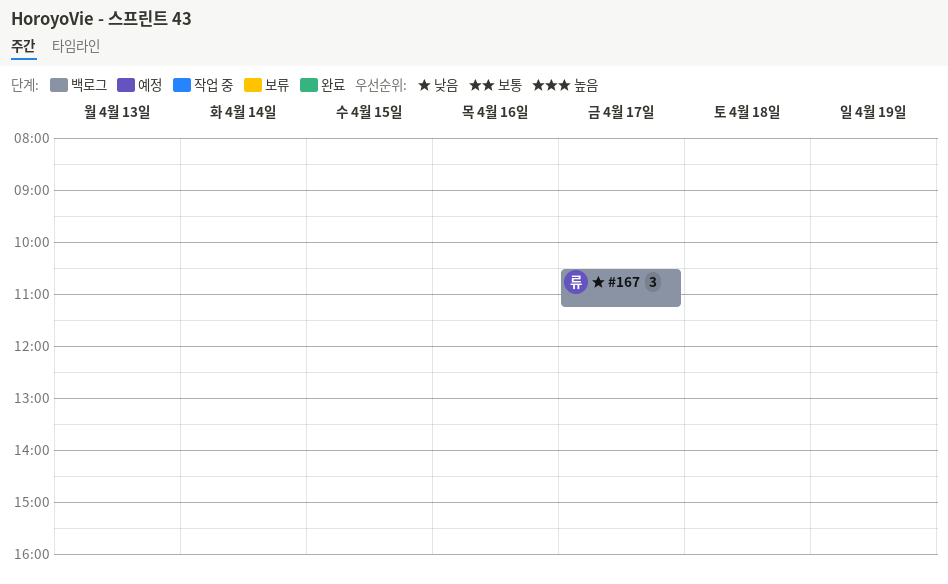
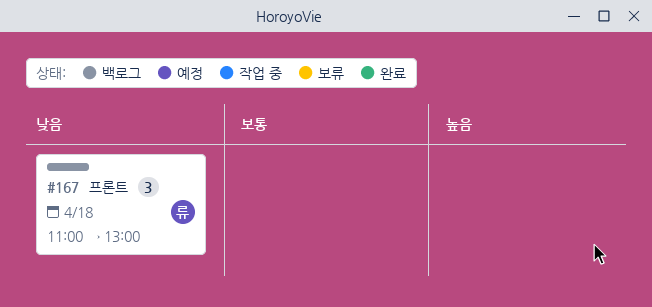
#167, day: Apr 17 -> Apr 18
#167, begins: 10:30 -> 11:00
#167, ends: 11:15 -> 13:00

